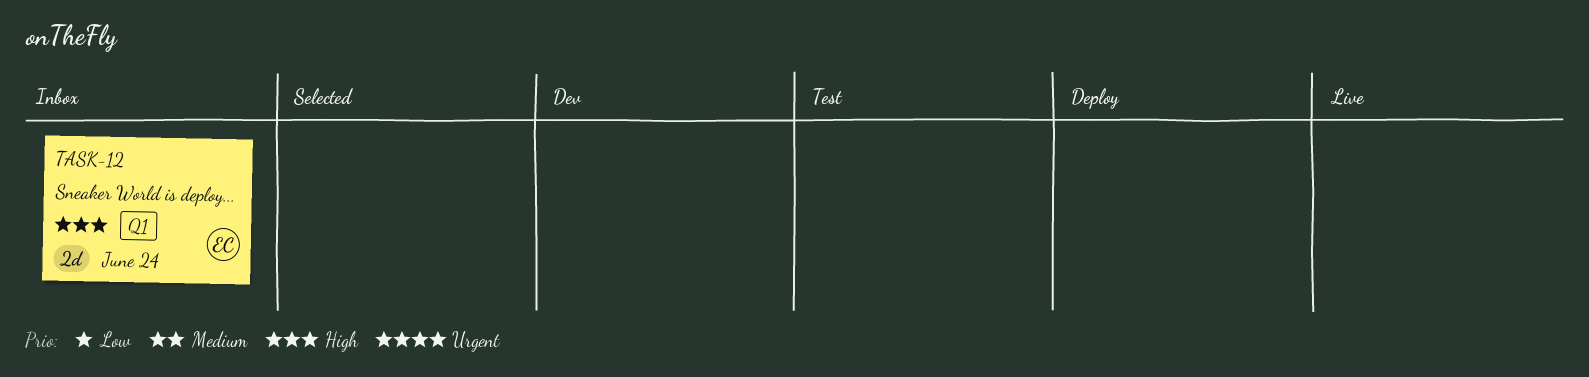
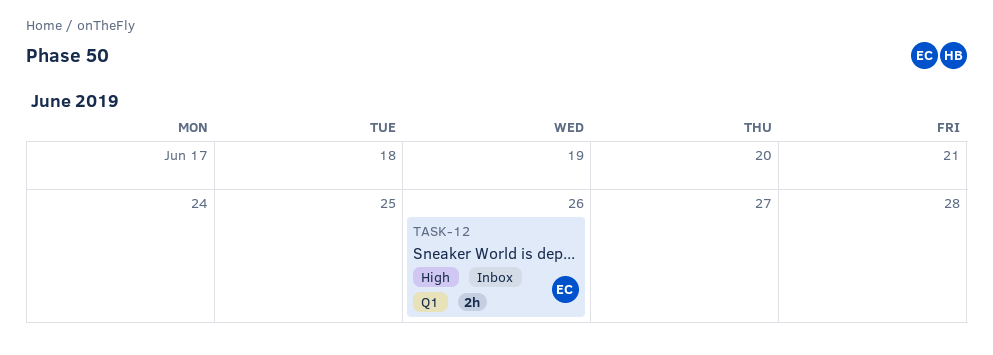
TASK-12, estimate: 2d -> 2h
TASK-12, due: Jun 24 -> Jun 26

